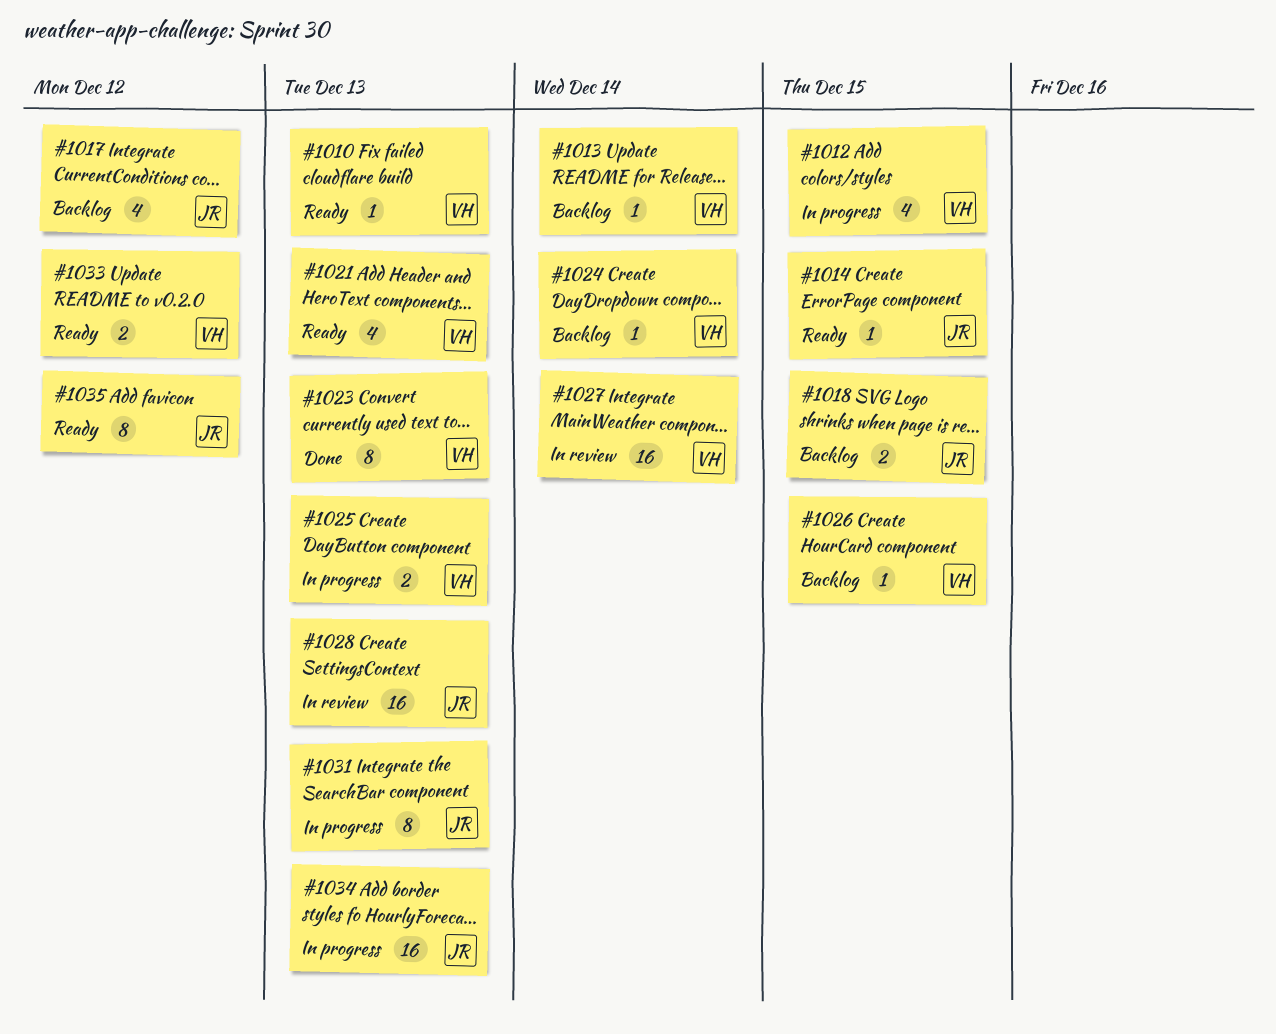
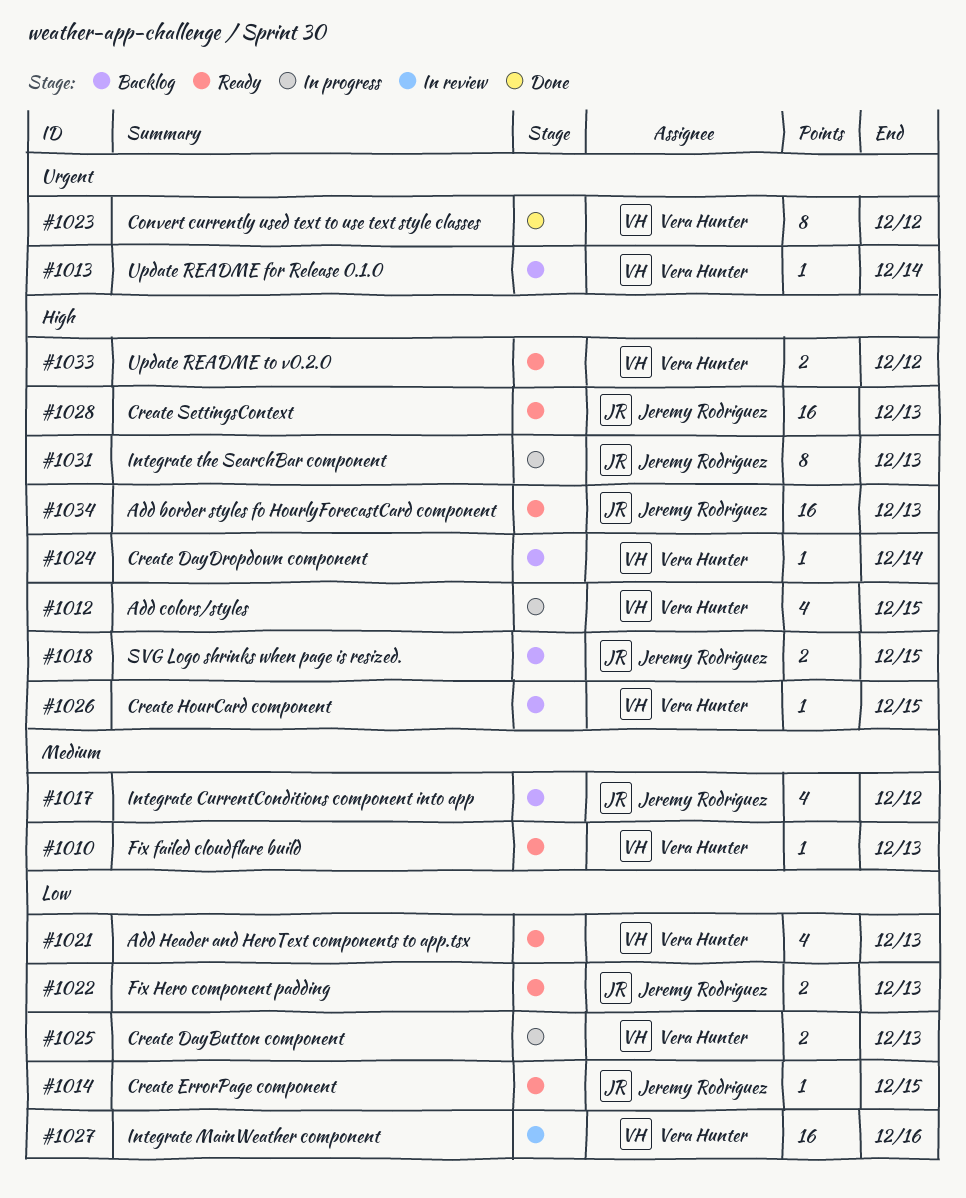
#1022: none -> present
#1023, due: Dec 13 -> Dec 12
#1027, due: Dec 14 -> Dec 16
#1028, status: In review -> Ready
#1034, status: In progress -> Ready
#1035: present -> none

